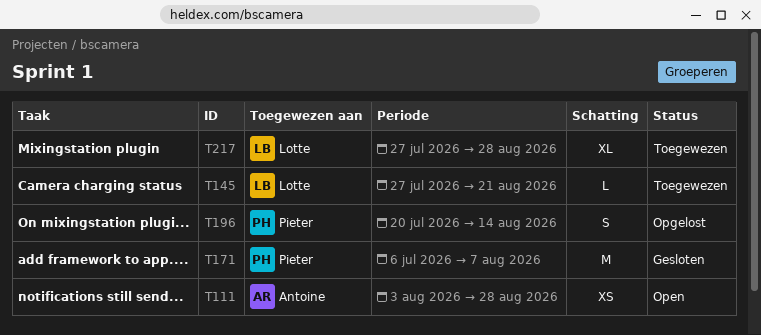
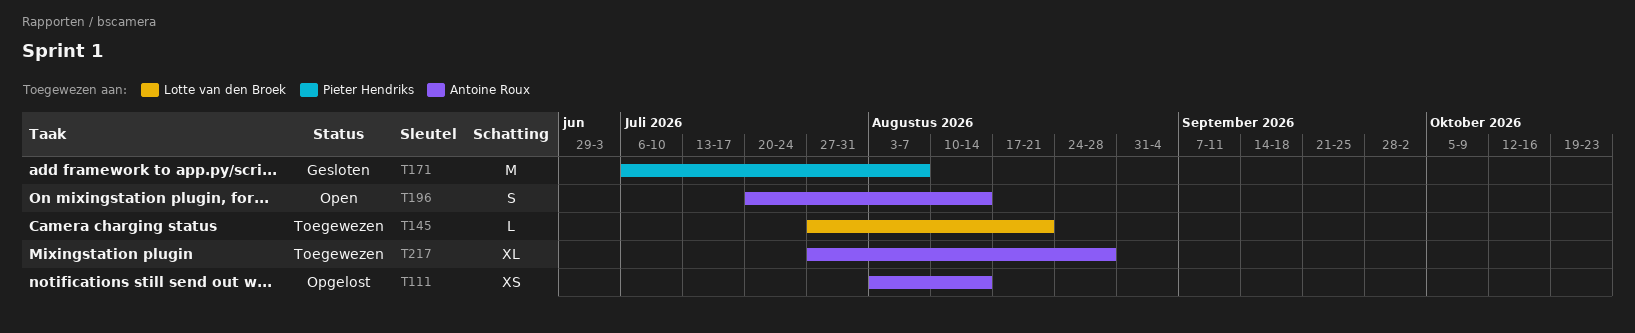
T111, status: Open -> Opgelost
T111, due: Aug 28 -> Aug 14
T196, status: Opgelost -> Open
T196, owner: Pieter Hendriks -> Antoine Roux
T217, owner: Lotte van den Broek -> Antoine Roux

